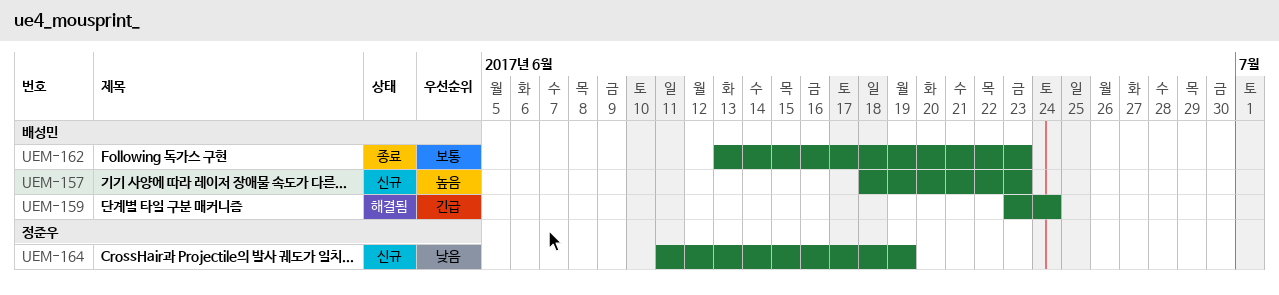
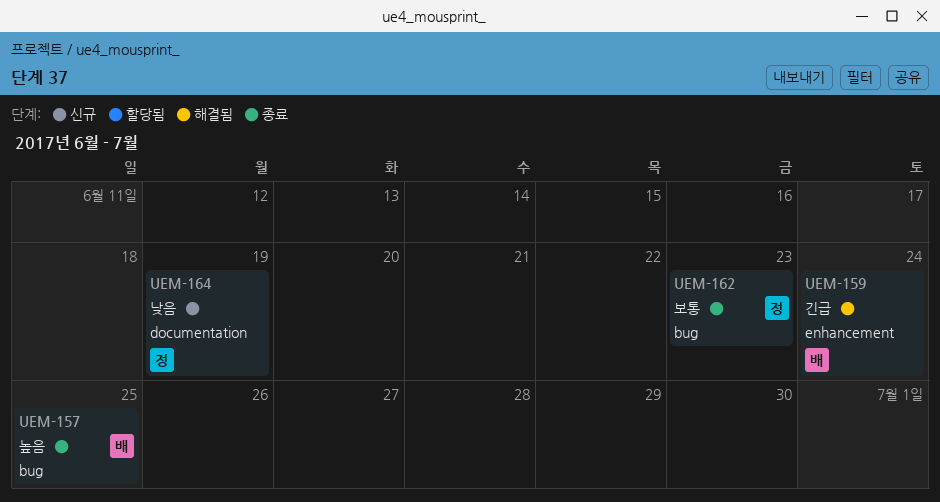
UEM-157, status: 신규 -> 종료
UEM-157, due: Jun 23 -> Jun 25
UEM-162, owner: 배성민 -> 정준우

